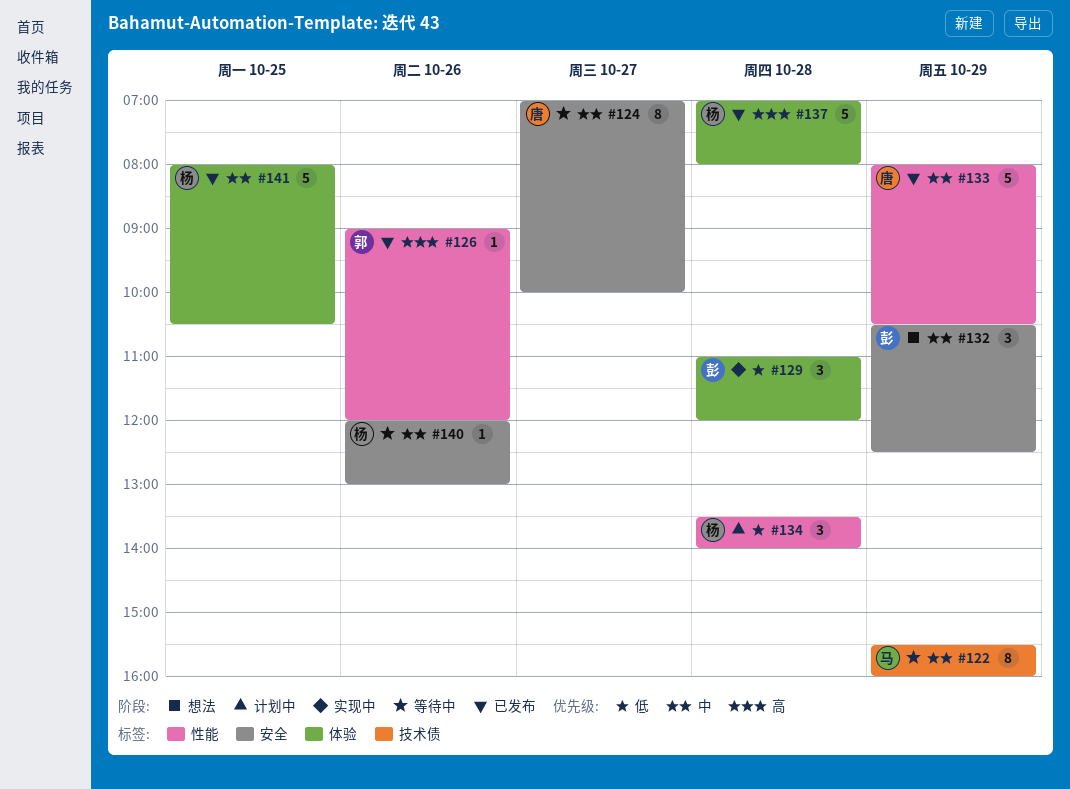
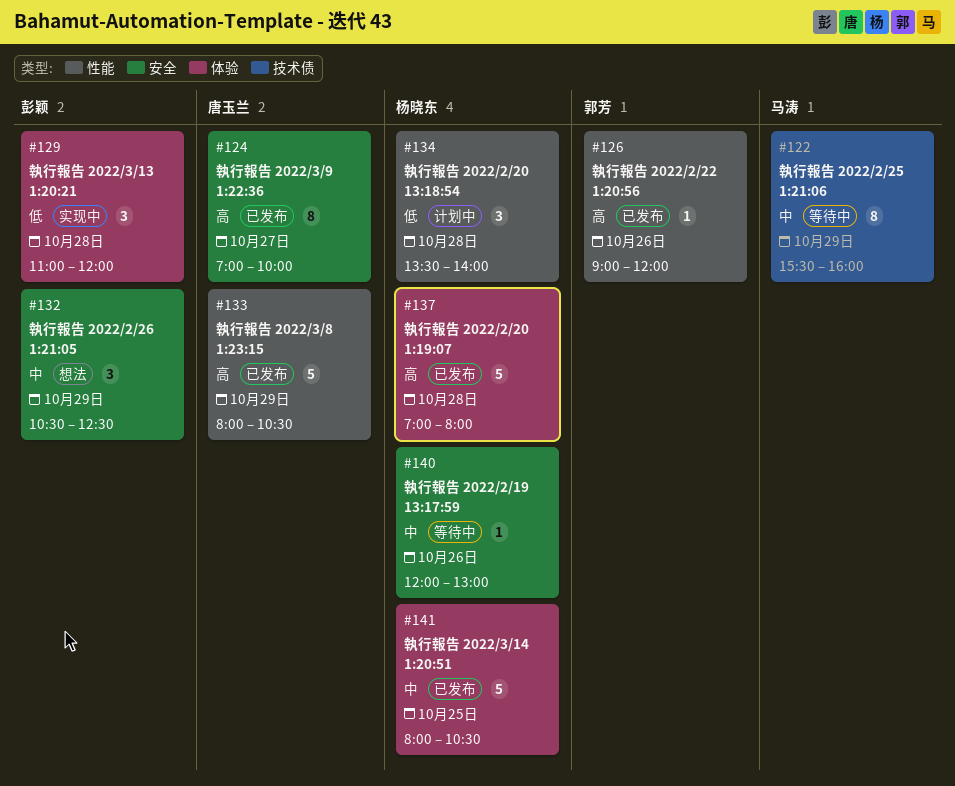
#124, status: 等待中 -> 已发布
#124, priority: 中 -> 高
#133, priority: 中 -> 高

